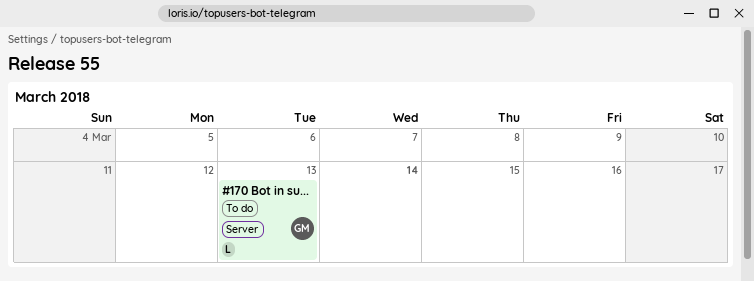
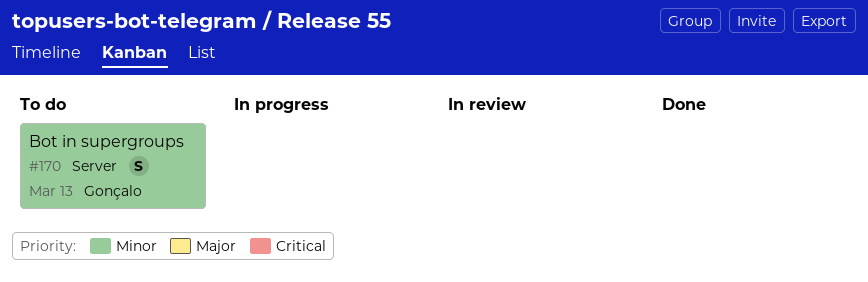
#170, estimate: L -> S

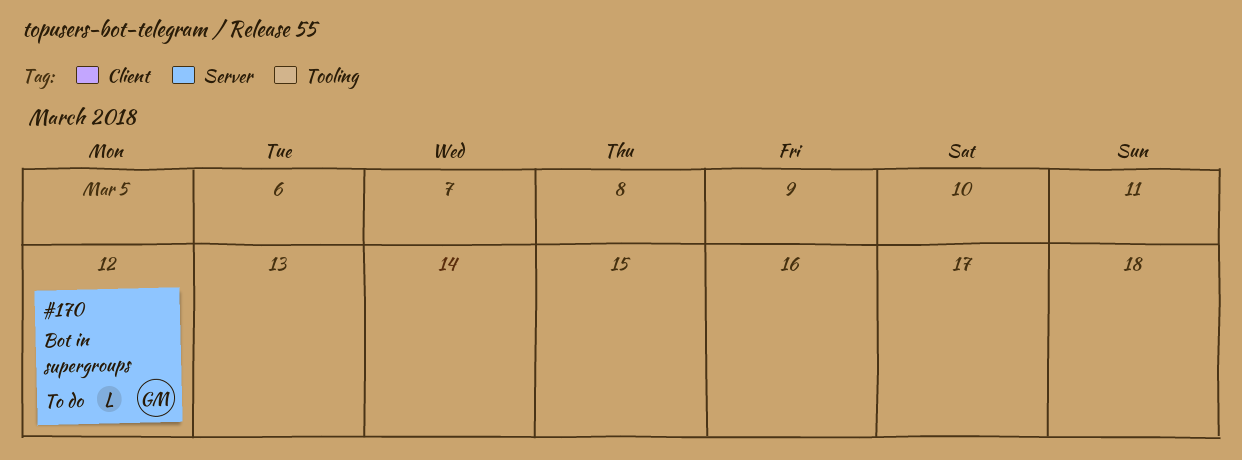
#170, estimate: S -> L
#170, due: Mar 13 -> Mar 12

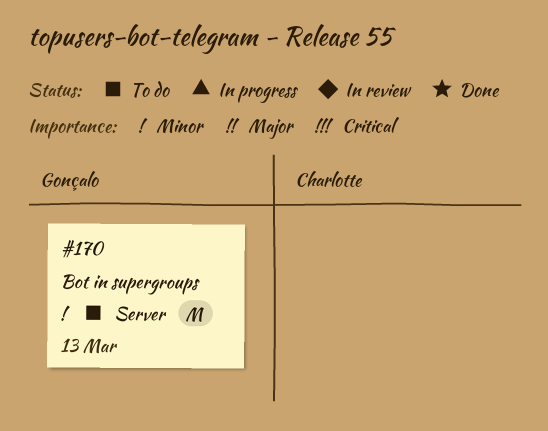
#170, estimate: L -> M
#170, due: Mar 12 -> Mar 13

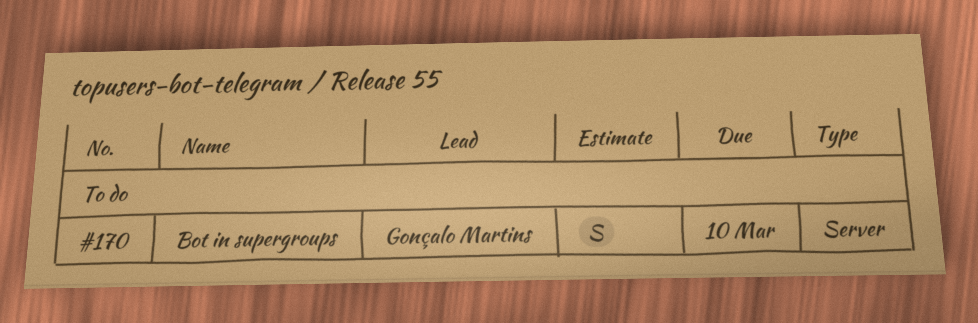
#170, estimate: M -> S
#170, due: Mar 13 -> Mar 10

